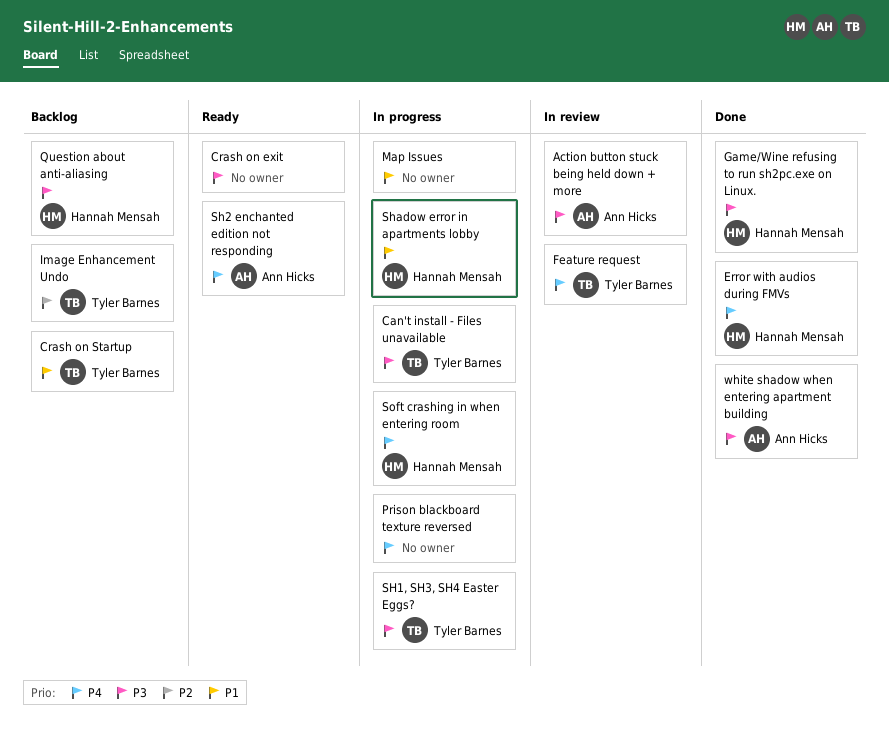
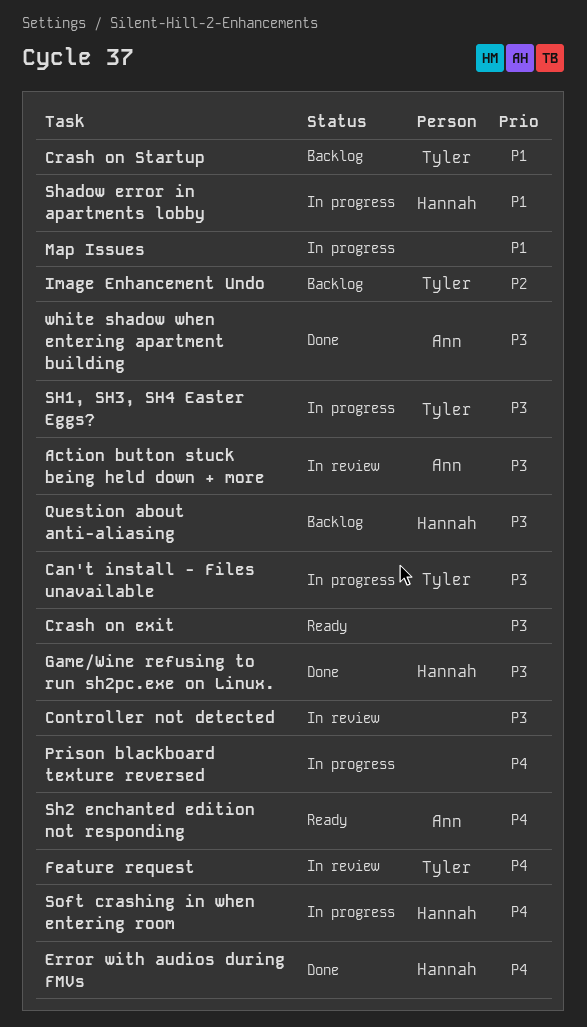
Controller not detected: none -> present

